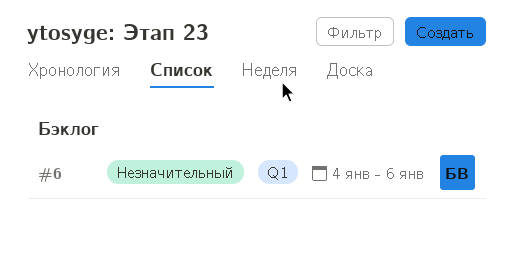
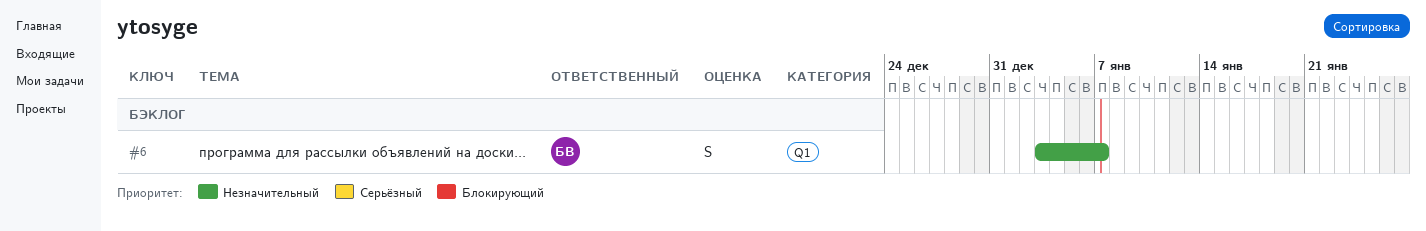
#6, start: Jan 4 -> Jan 3
#6, due: Jan 6 -> Jan 7

